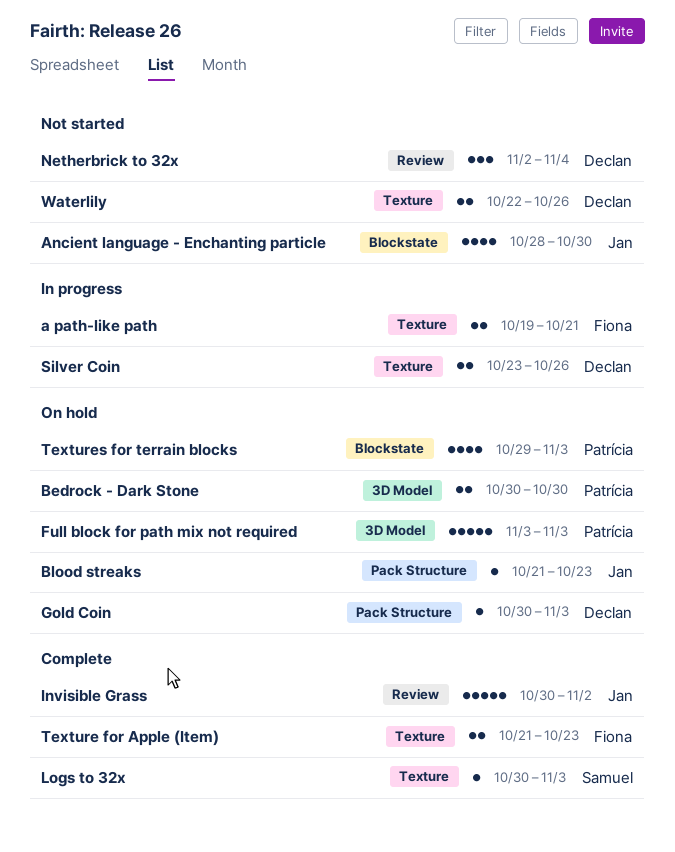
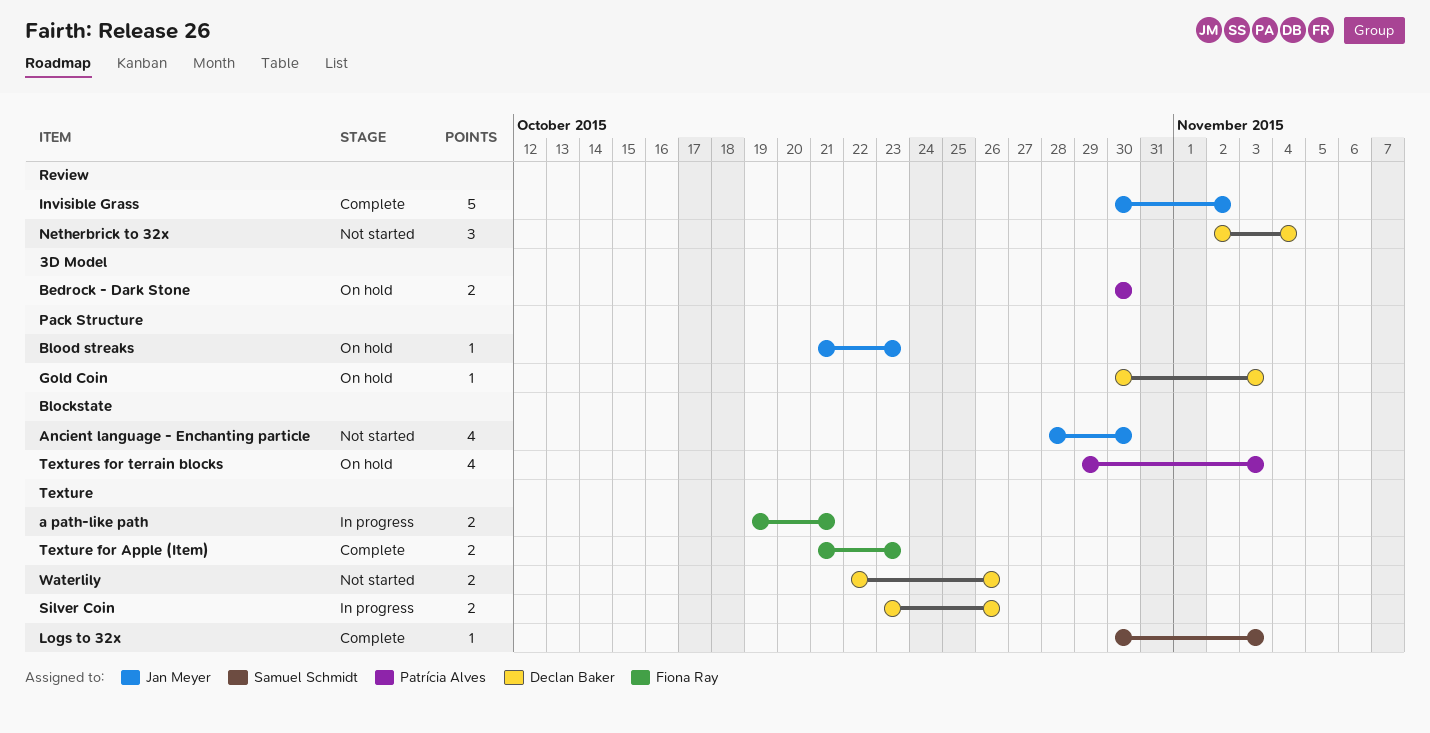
Full block for path mix not required: present -> none

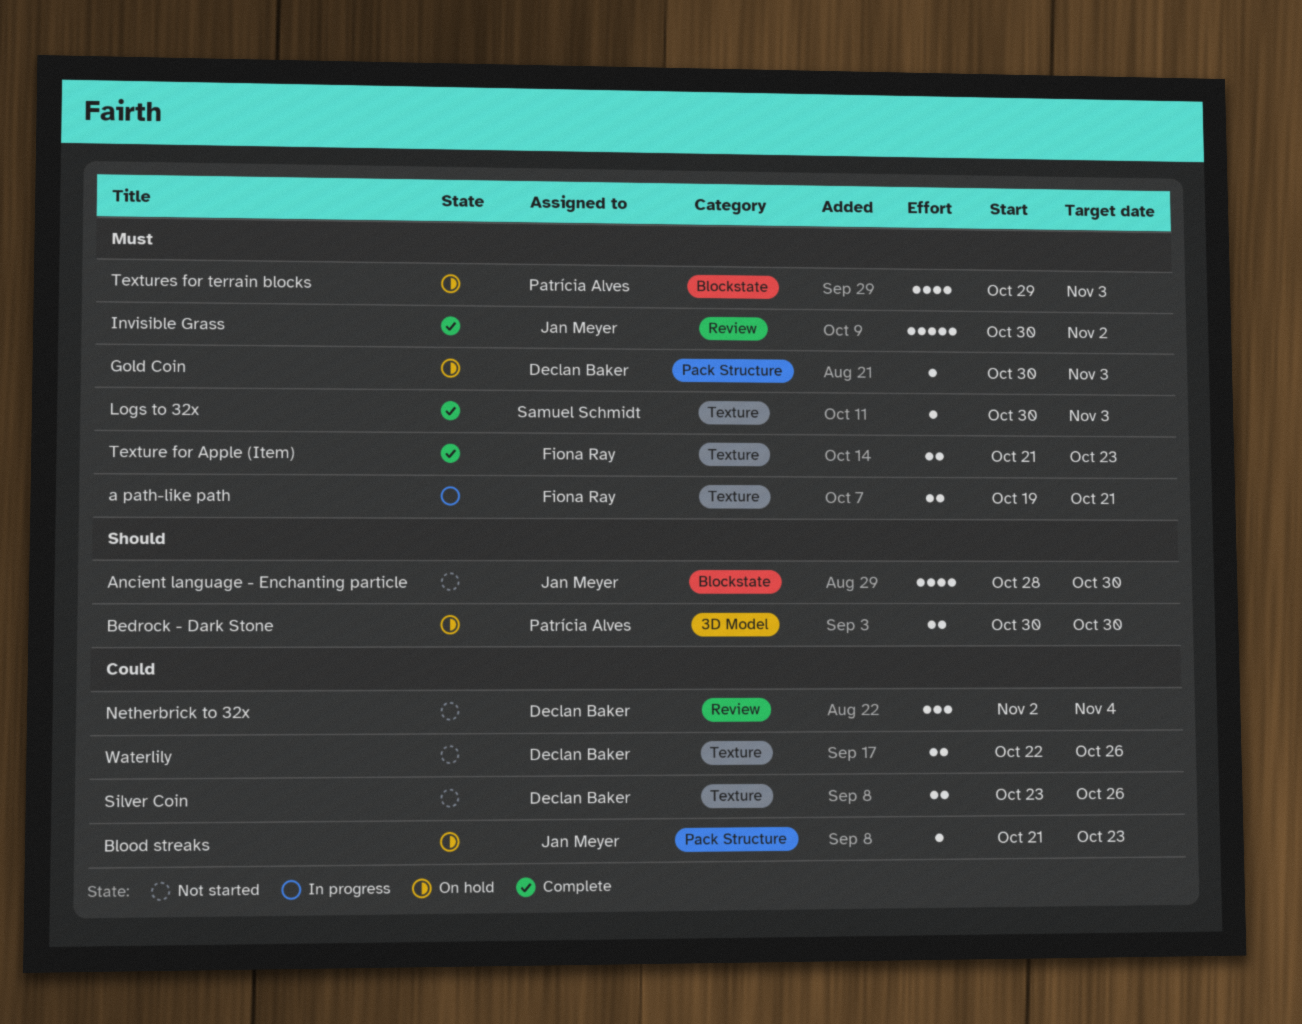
Silver Coin, status: In progress -> Not started

